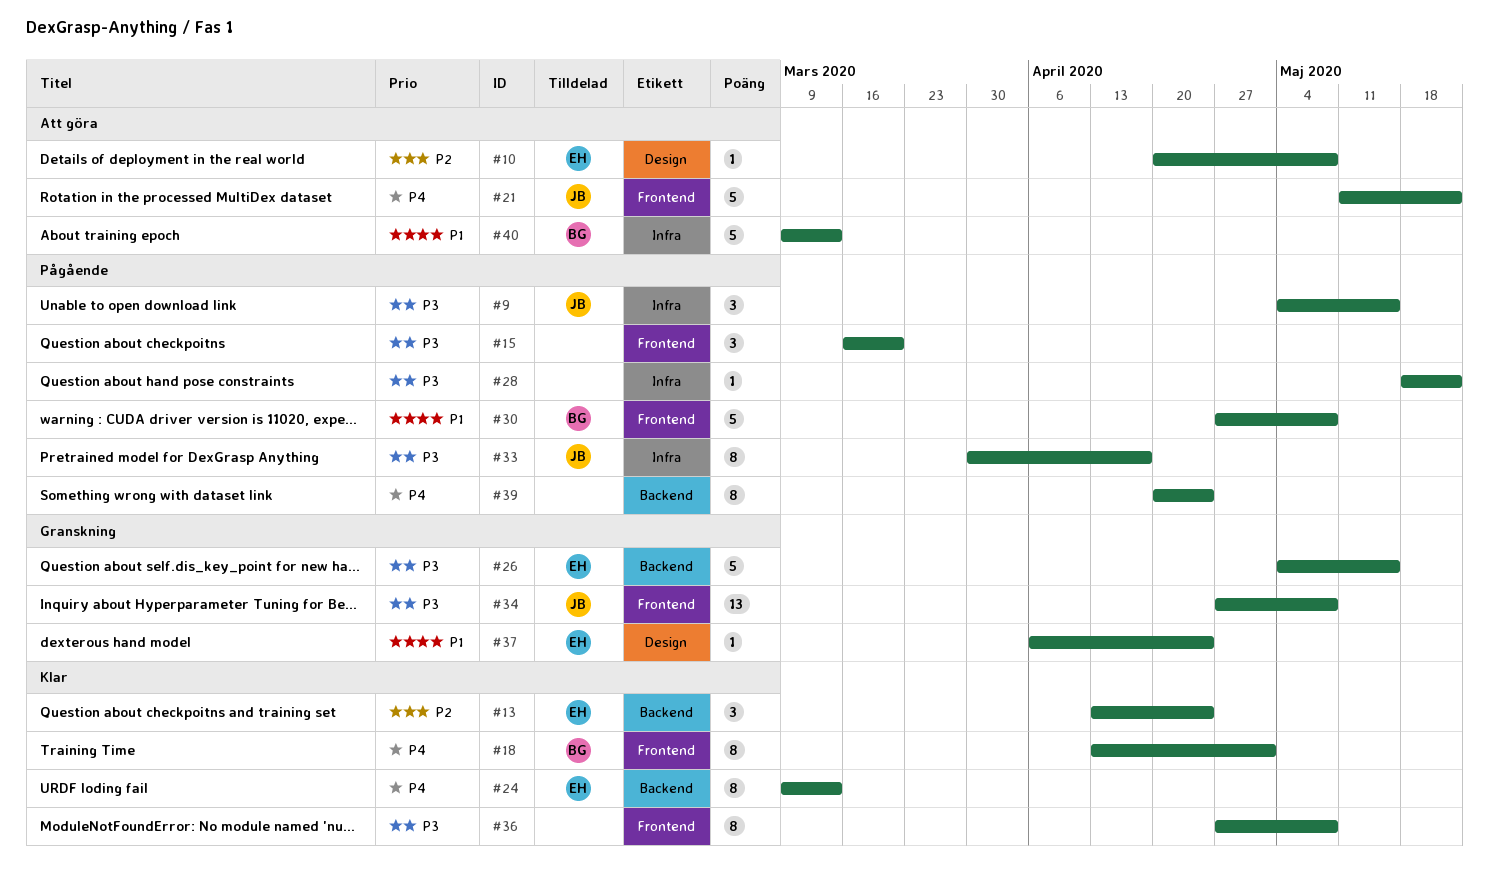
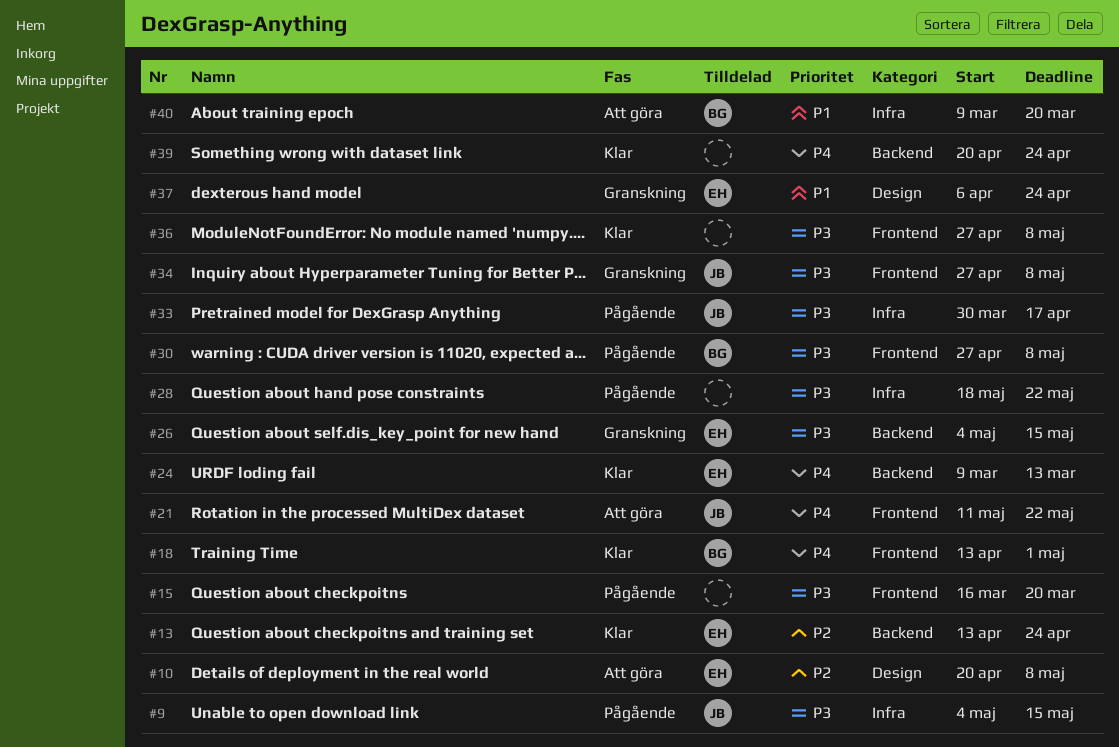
#30, priority: P1 -> P3
#39, status: Pågående -> Klar
#40, due: Mar 13 -> Mar 20

